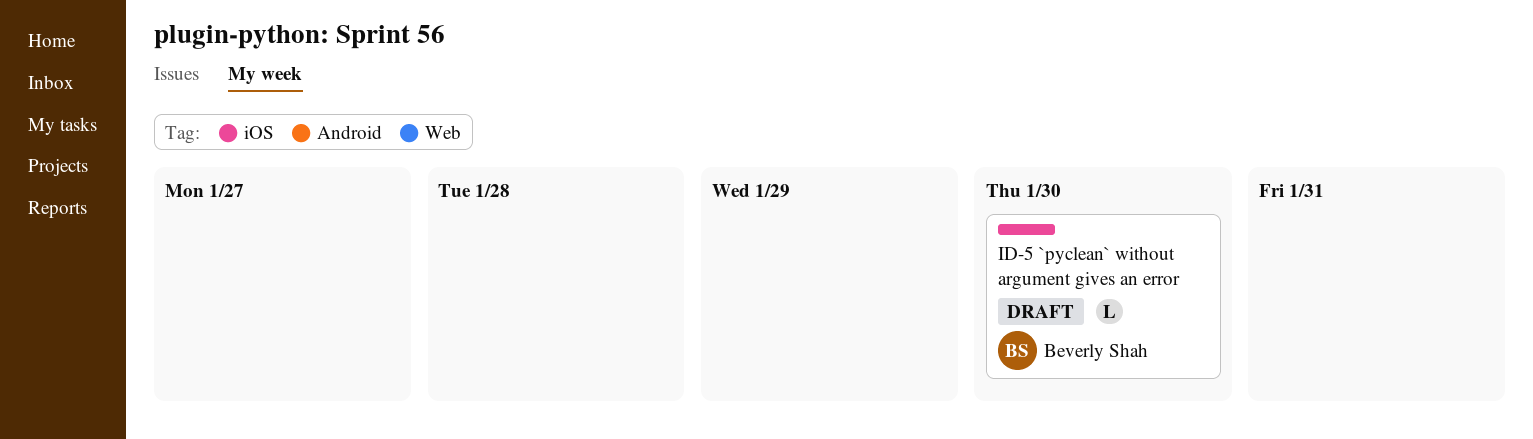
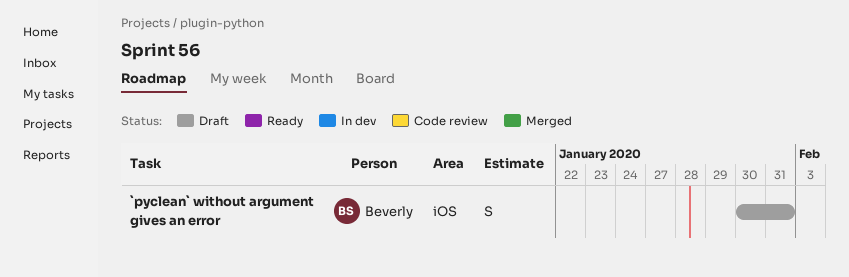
`pyclean` without argument gives an error, estimate: L -> S
`pyclean` without argument gives an error, due: Jan 30 -> Jan 31

